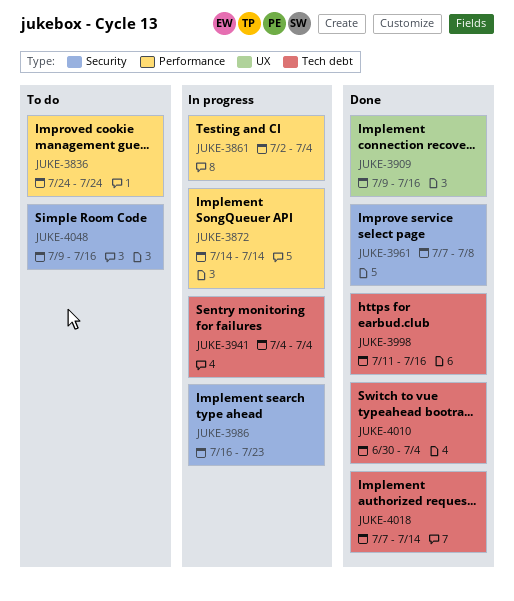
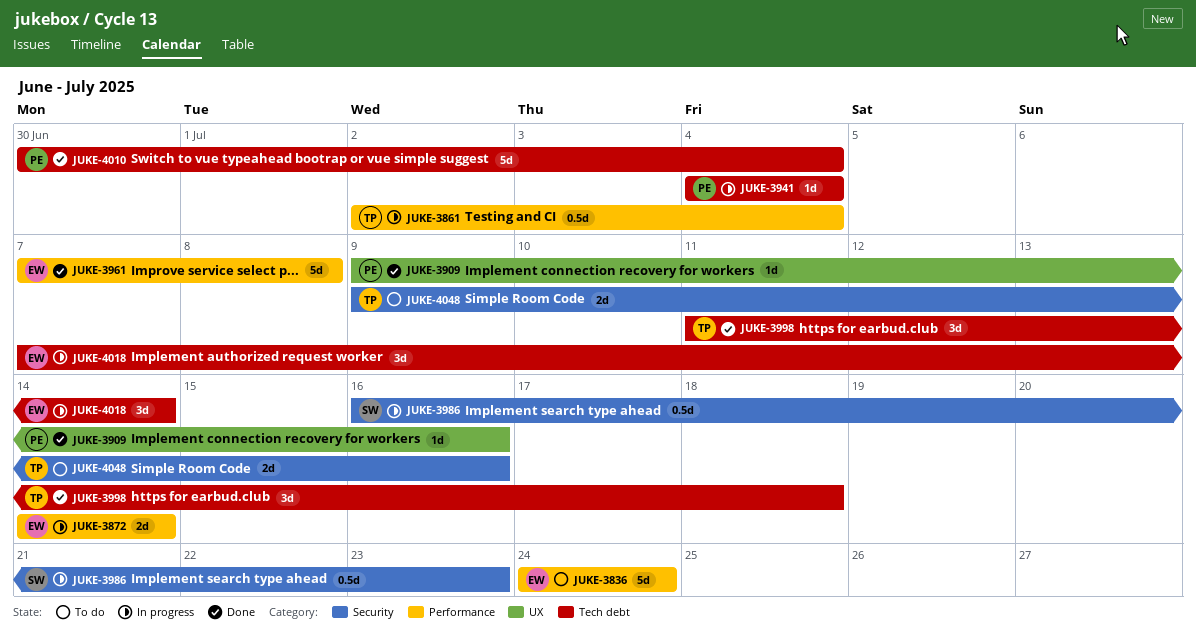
JUKE-3961, label: Security -> Performance
JUKE-3998, due: Jul 16 -> Jul 18
JUKE-4018, status: Done -> In progress

